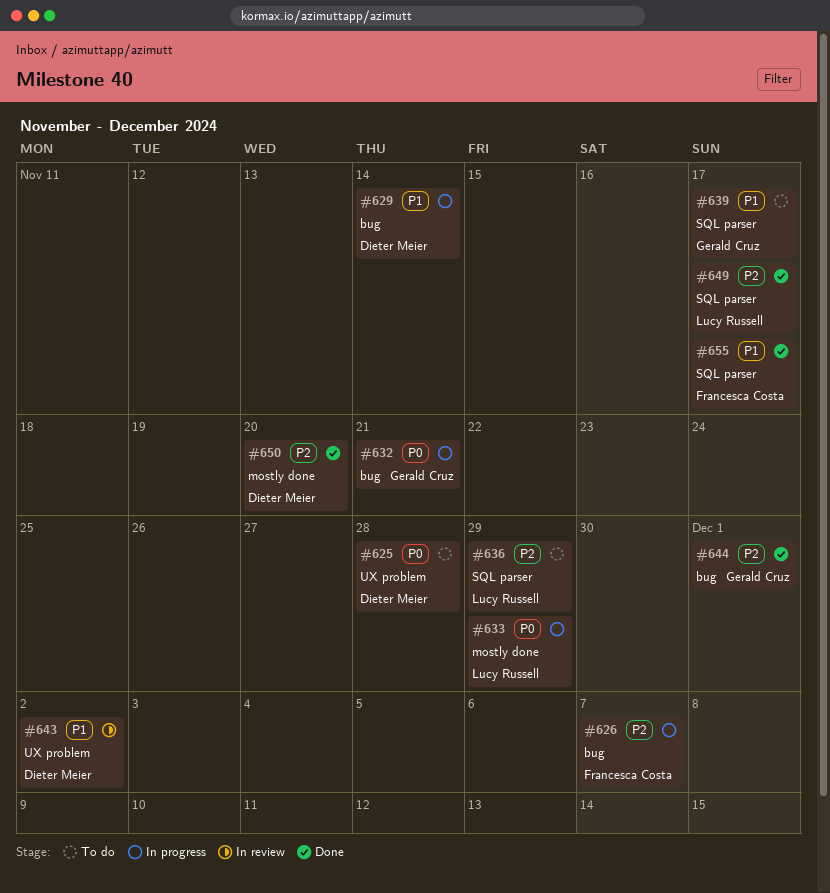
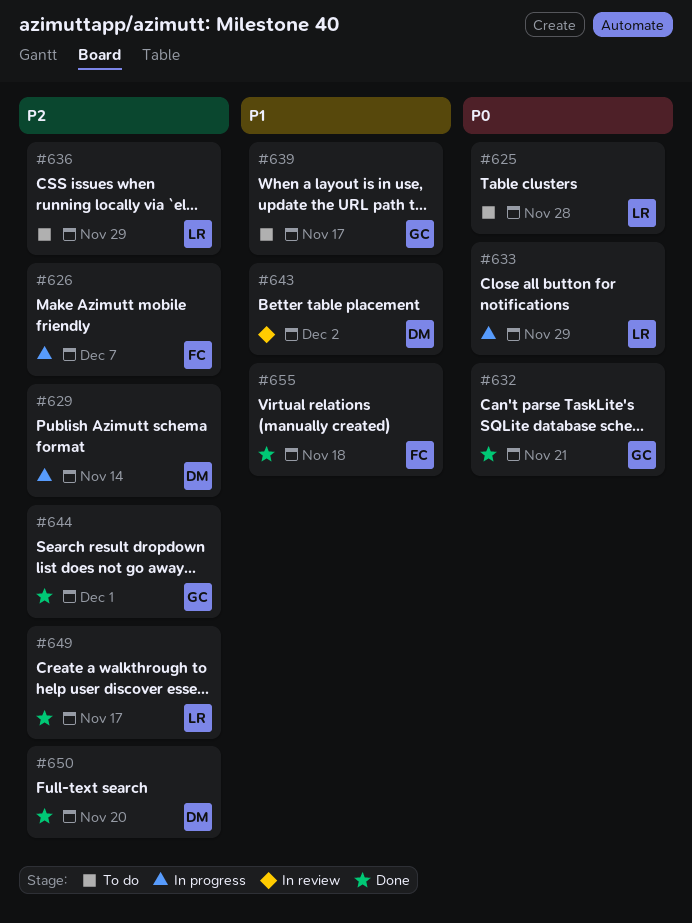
#625, owner: Dieter Meier -> Lucy Russell
#629, priority: P1 -> P2
#632, status: In progress -> Done
#655, due: Nov 17 -> Nov 18

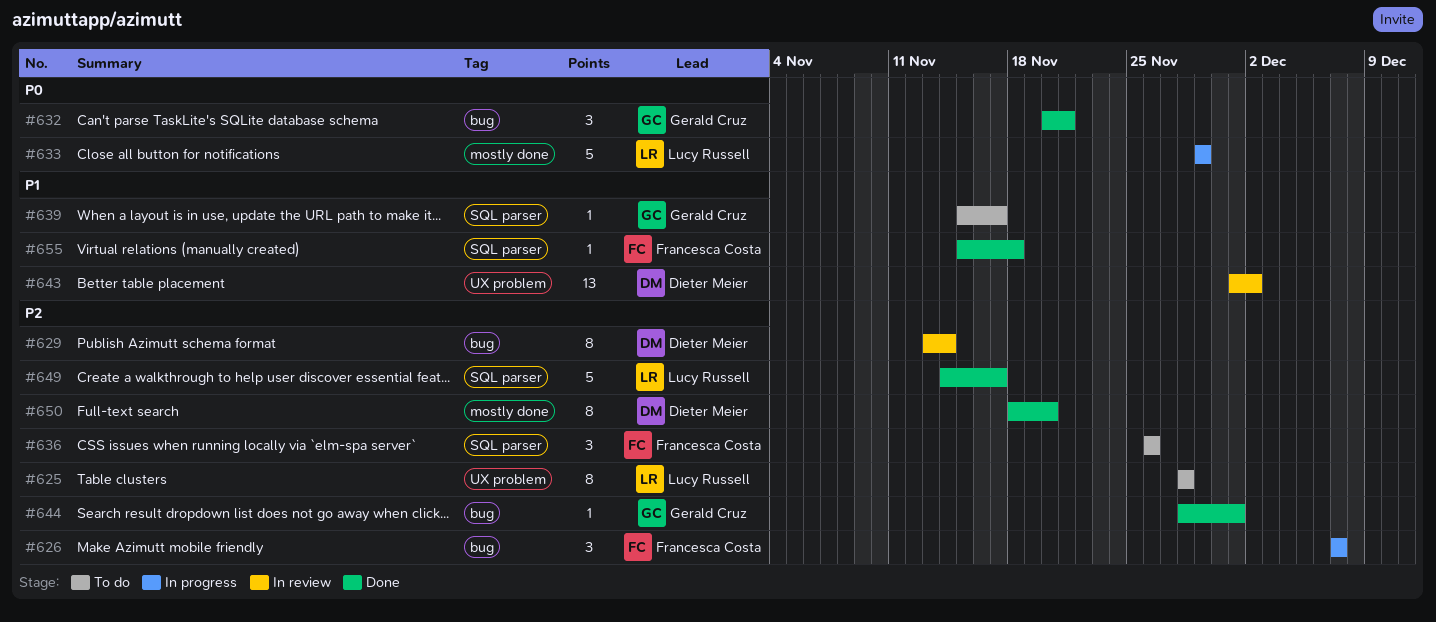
#625, priority: P0 -> P2
#629, status: In progress -> In review
#636, owner: Lucy Russell -> Francesca Costa
#636, due: Nov 29 -> Nov 26

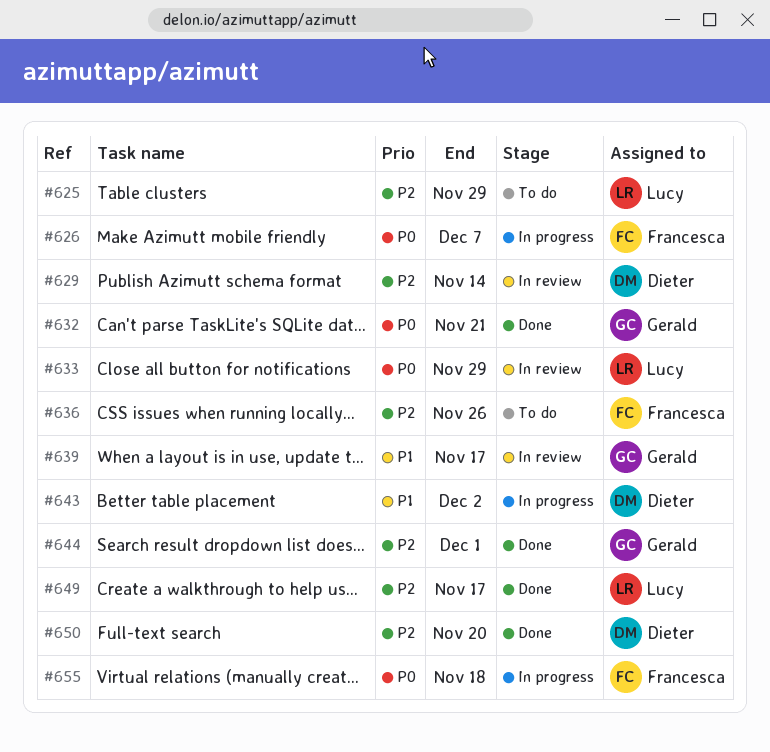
#625, due: Nov 28 -> Nov 29
#626, priority: P2 -> P0
#633, status: In progress -> In review
#639, status: To do -> In review
#643, status: In review -> In progress
#655, status: Done -> In progress
#655, priority: P1 -> P0

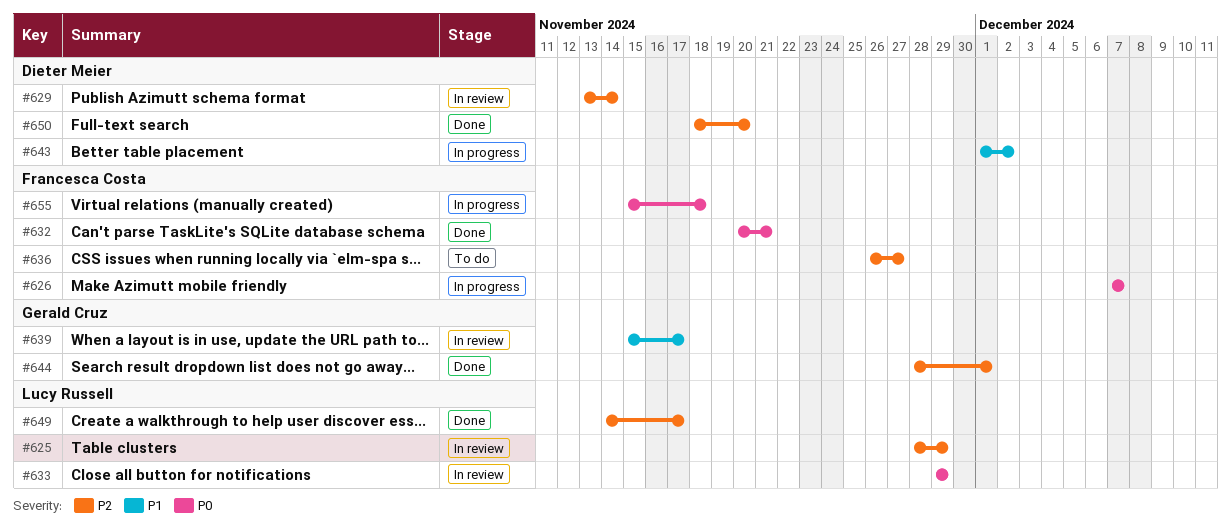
#625, status: To do -> In review
#632, owner: Gerald Cruz -> Francesca Costa
#636, due: Nov 26 -> Nov 27

